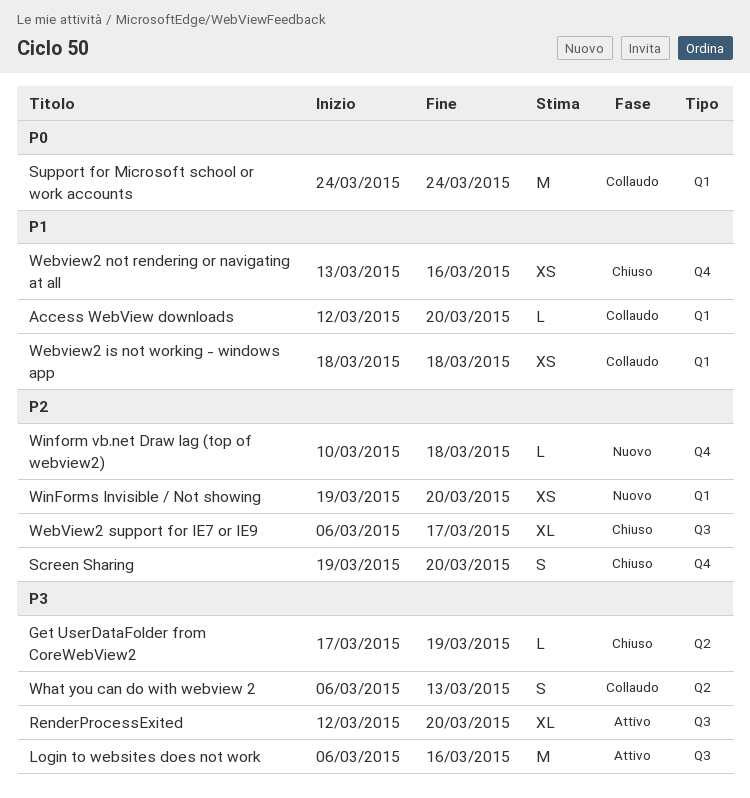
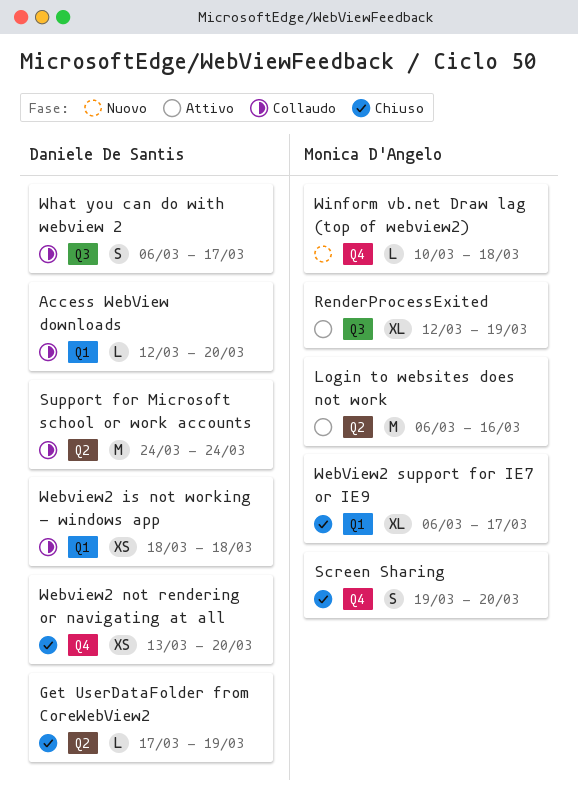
Login to websites does not work, label: Q3 -> Q2
RenderProcessExited, due: Mar 20 -> Mar 19
Support for Microsoft school or work accounts, label: Q1 -> Q2
Webview2 not rendering or navigating at all, due: Mar 16 -> Mar 20
WebView2 support for IE7 or IE9, label: Q3 -> Q1
What you can do with webview 2, label: Q2 -> Q3
What you can do with webview 2, due: Mar 13 -> Mar 17
WinForms Invisible / Not showing: present -> none

